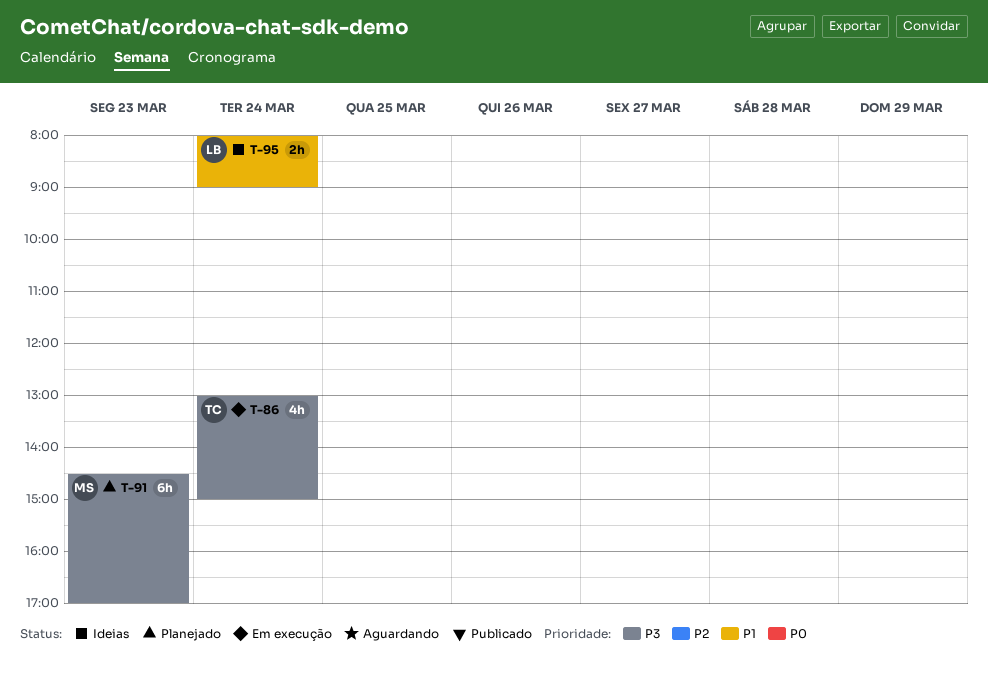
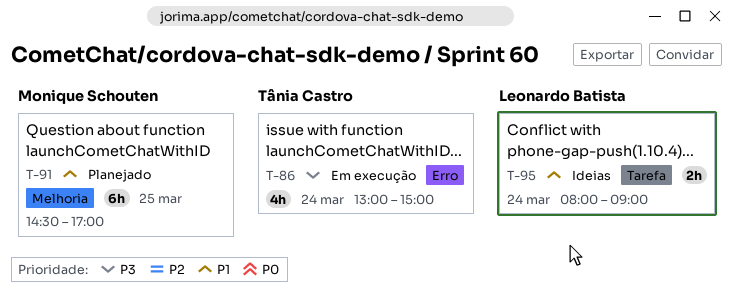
T-91, priority: P3 -> P1
T-91, day: Mar 23 -> Mar 25

